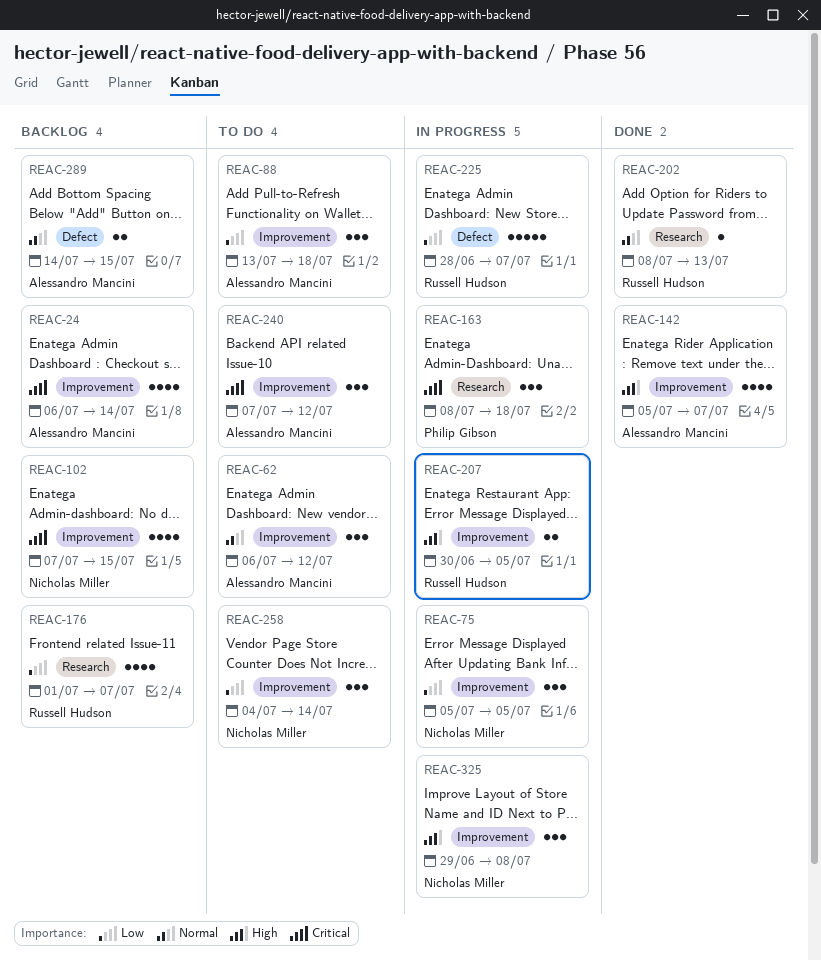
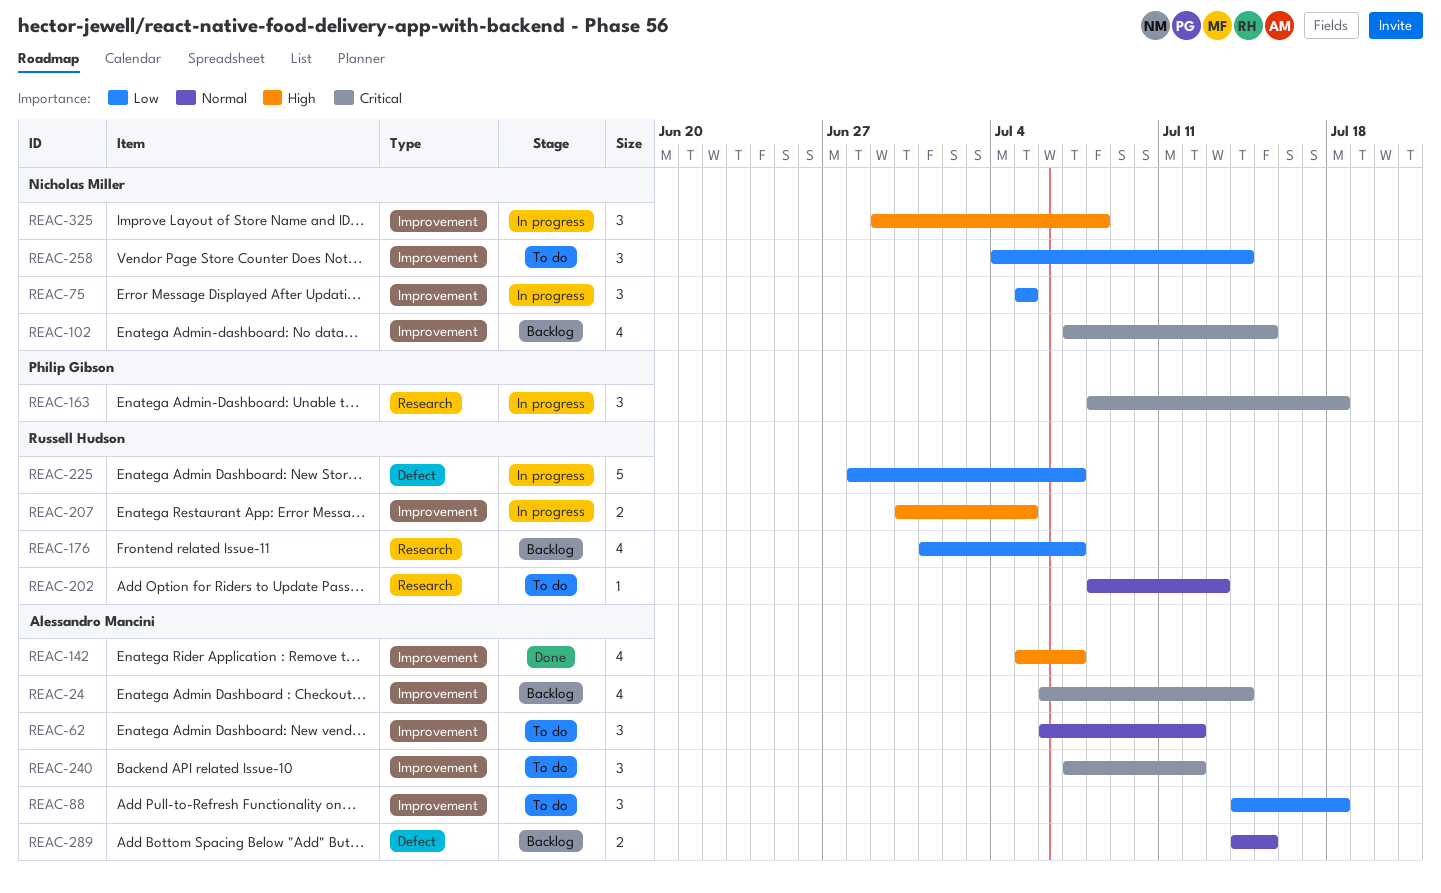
REAC-88, start: Jul 13 -> Jul 14
REAC-202, status: Done -> To do

